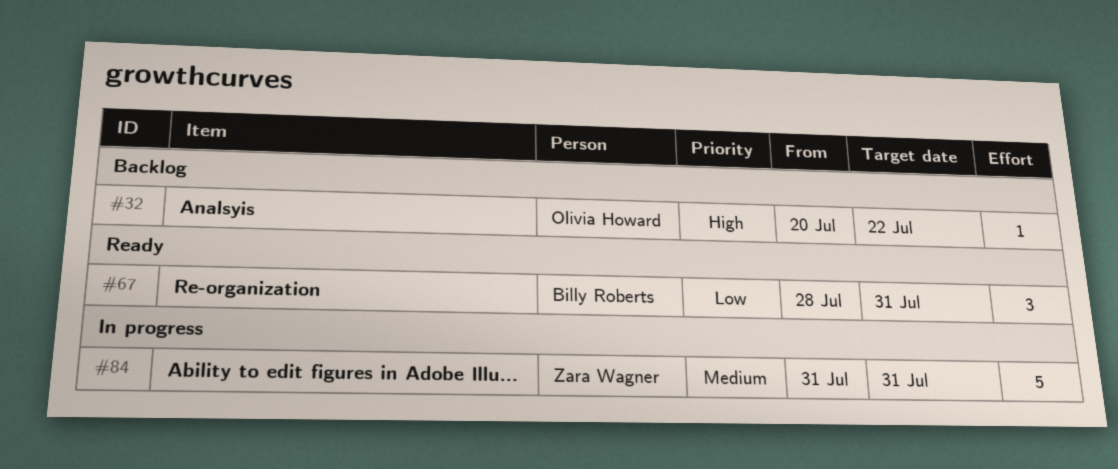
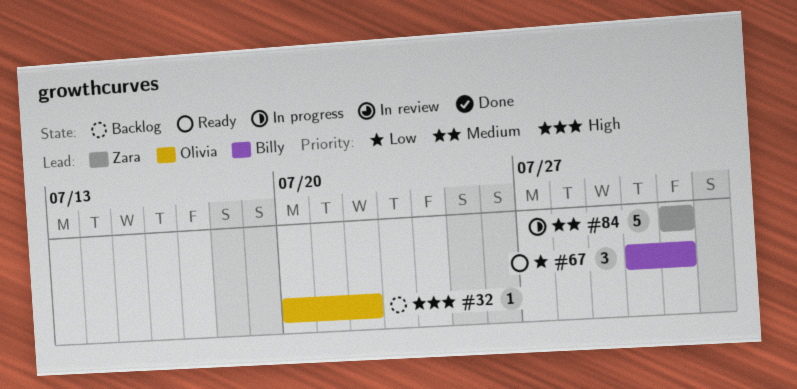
#67, start: Jul 28 -> Jul 30

